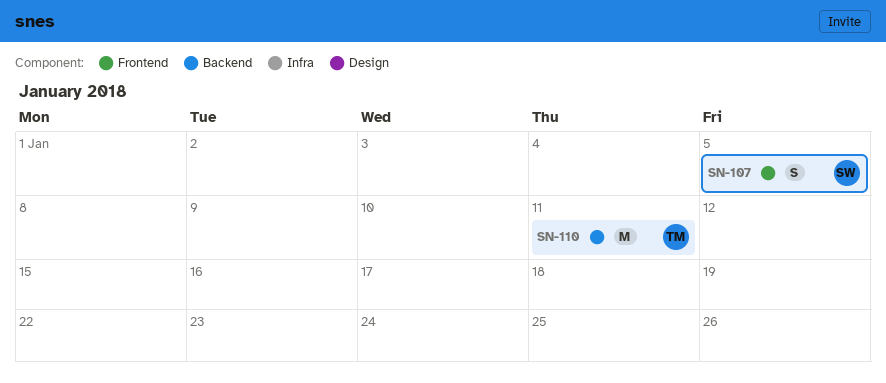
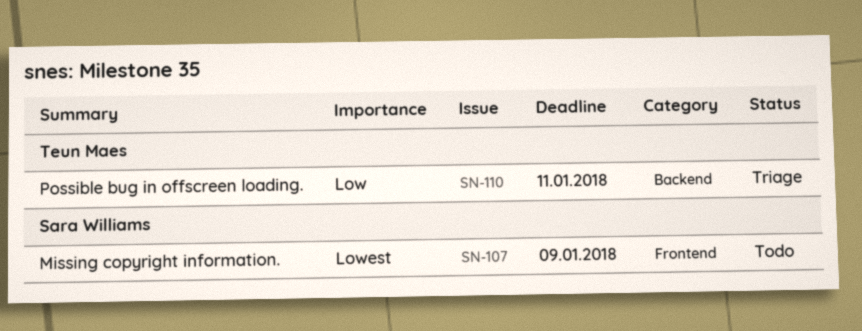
SN-107, due: Jan 5 -> Jan 9

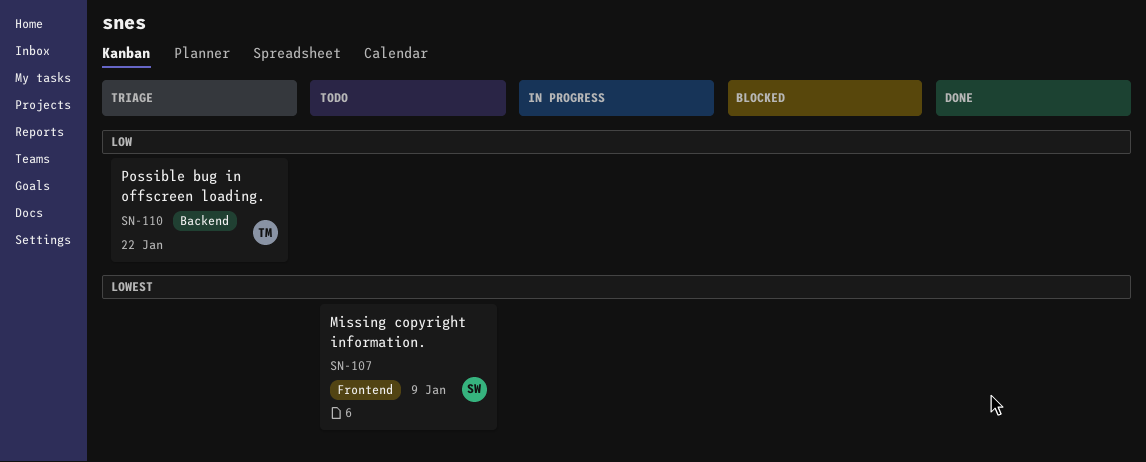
SN-110, due: Jan 11 -> Jan 22

